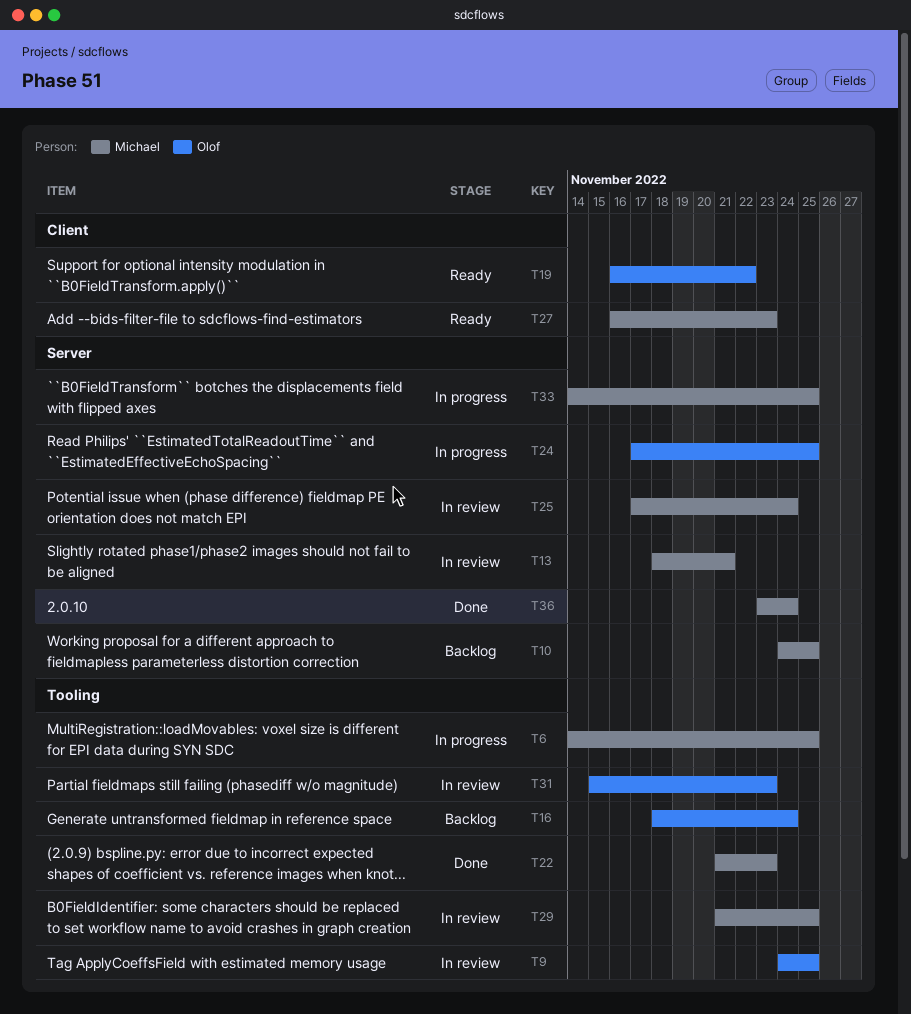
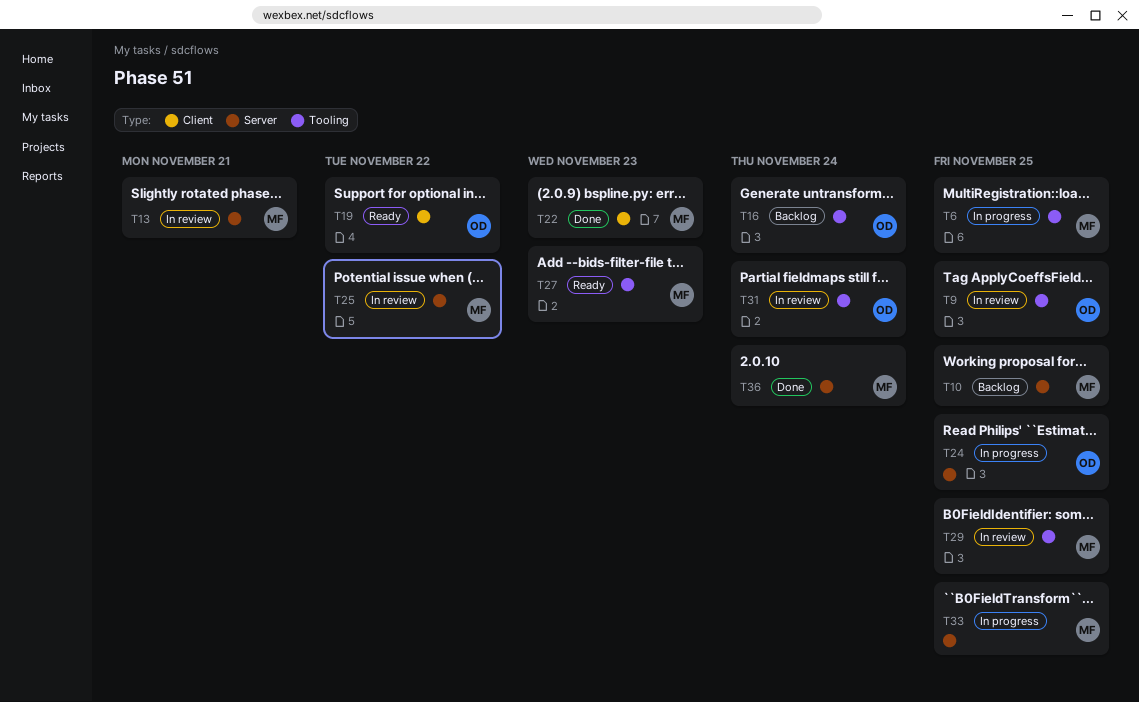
T22, label: Tooling -> Client
T25, due: Nov 24 -> Nov 22
T27, label: Client -> Tooling
T31, due: Nov 23 -> Nov 24

